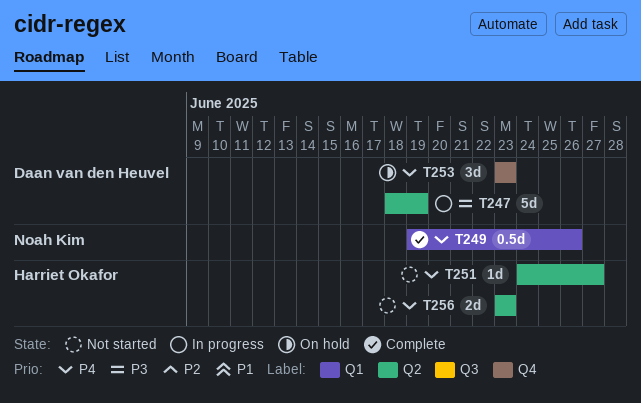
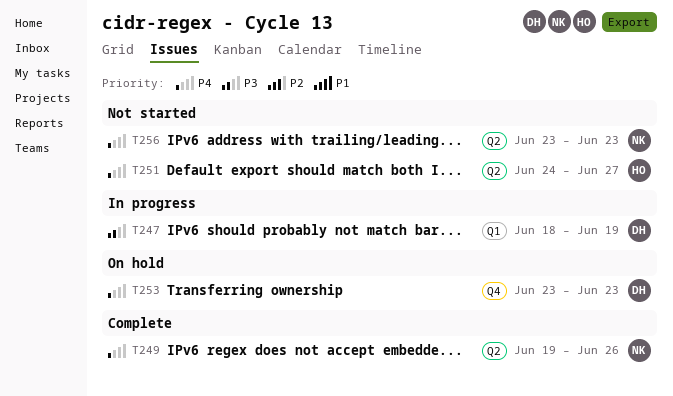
T247, label: Q2 -> Q1
T249, label: Q1 -> Q2
T256, owner: Harriet Okafor -> Noah Kim

